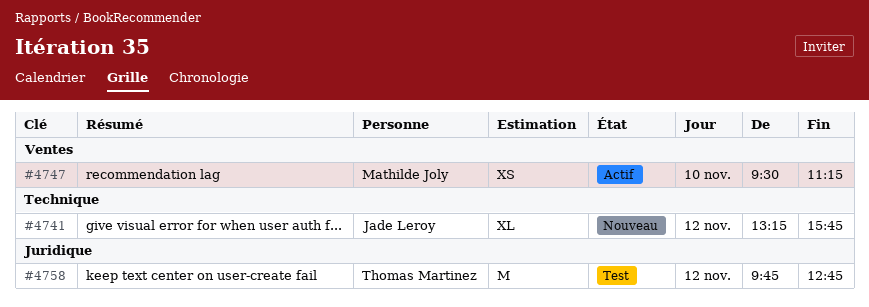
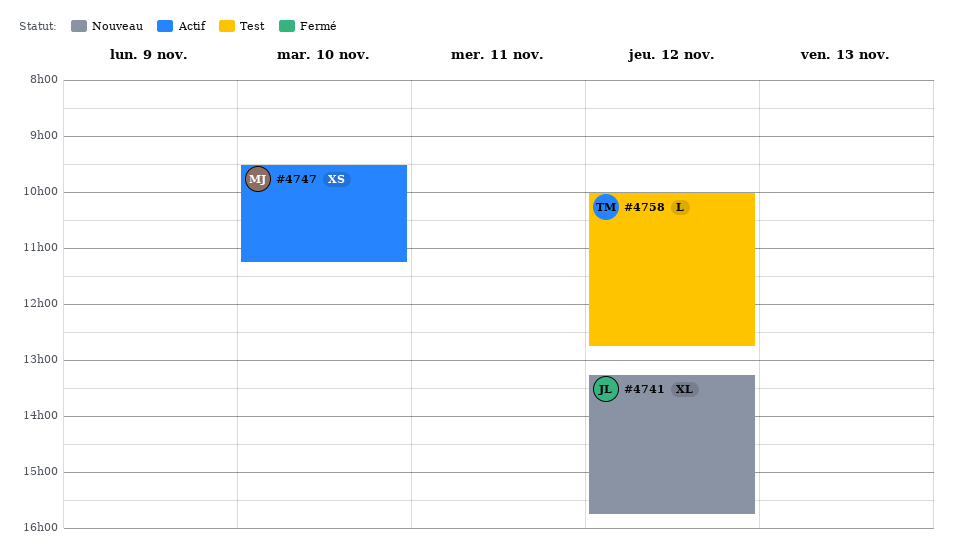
#4758, estimate: M -> L
#4758, begins: 09:45 -> 10:00

